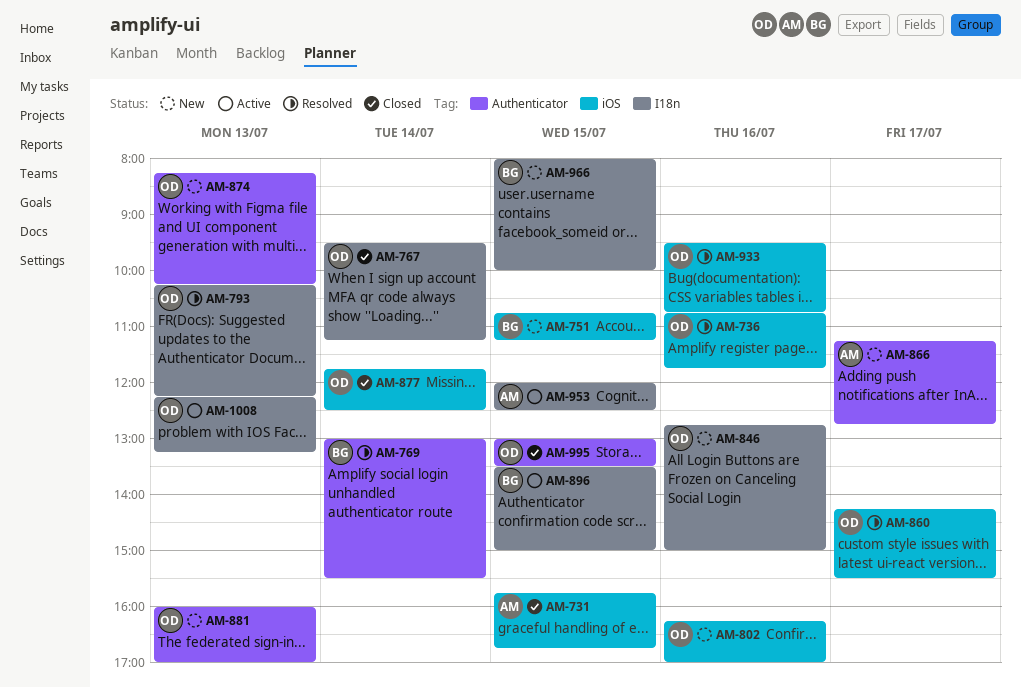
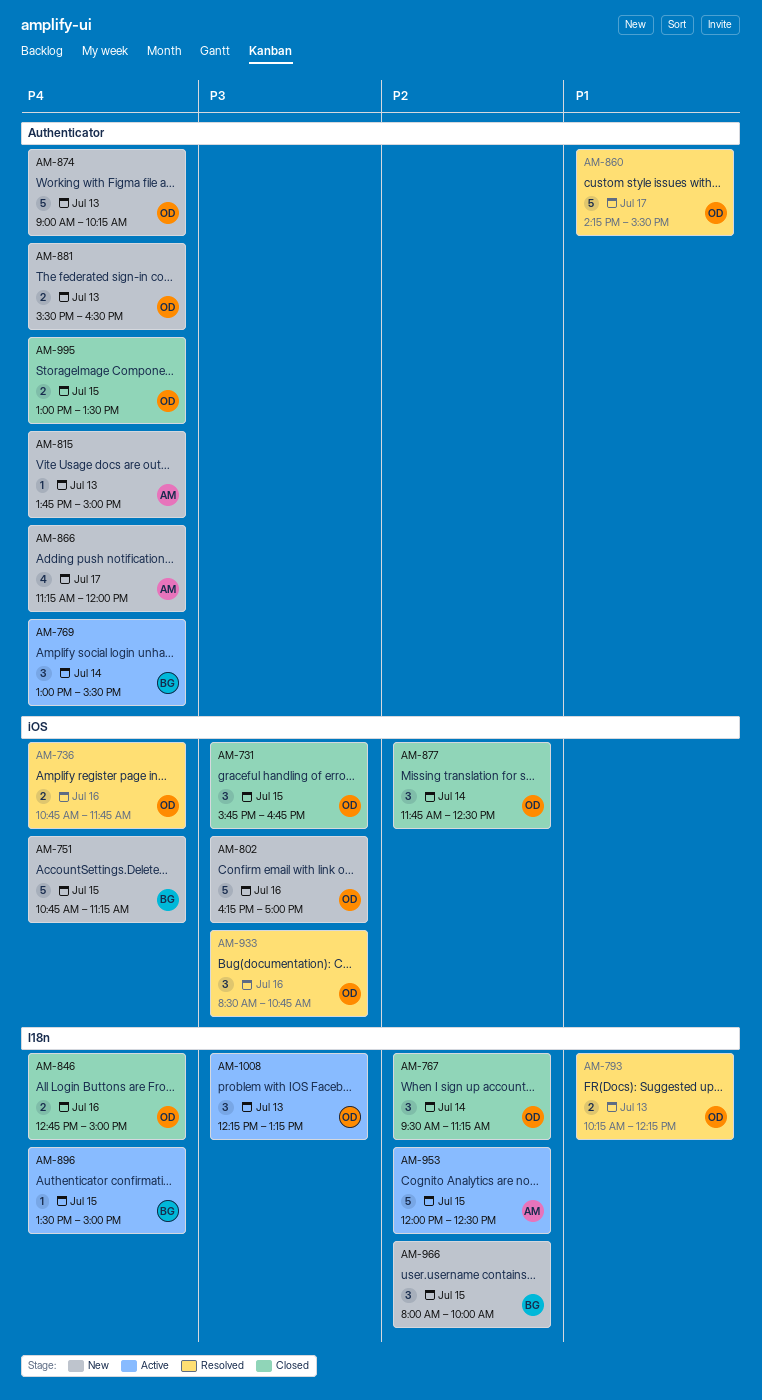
AM-731, owner: AM -> OD
AM-769, status: Resolved -> Active
AM-815: none -> present
AM-846, status: New -> Closed
AM-860, label: iOS -> Authenticator
AM-866, ends: 12:45 -> 12:00
AM-874, begins: 08:15 -> 09:00
AM-881, begins: 16:00 -> 15:30
AM-881, ends: 17:00 -> 16:30
AM-933, begins: 09:30 -> 08:30

